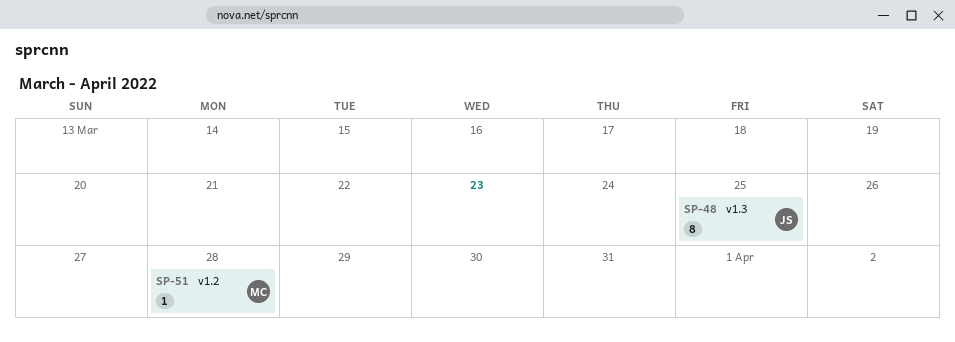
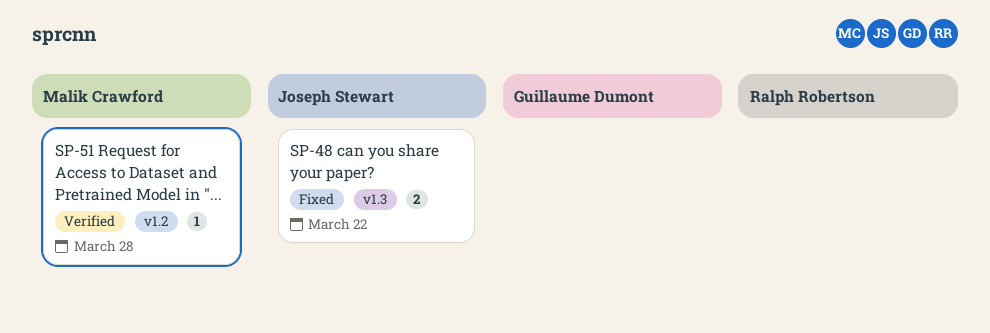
SP-48, estimate: 8 -> 2
SP-48, due: Mar 25 -> Mar 22

